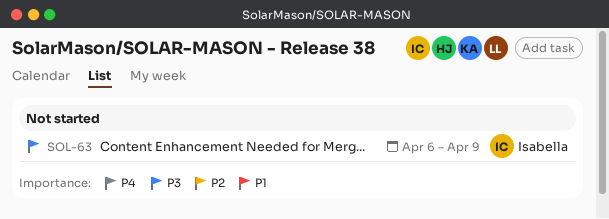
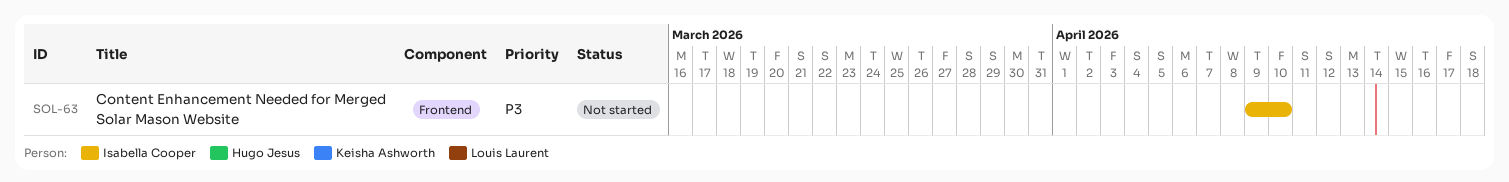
SOL-63, start: Apr 6 -> Apr 9
SOL-63, due: Apr 9 -> Apr 10

